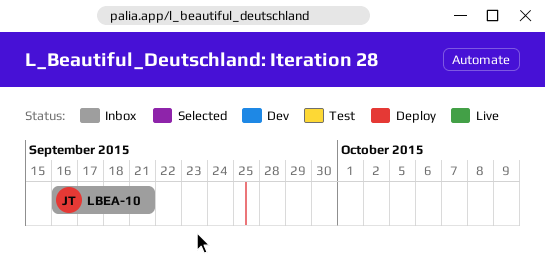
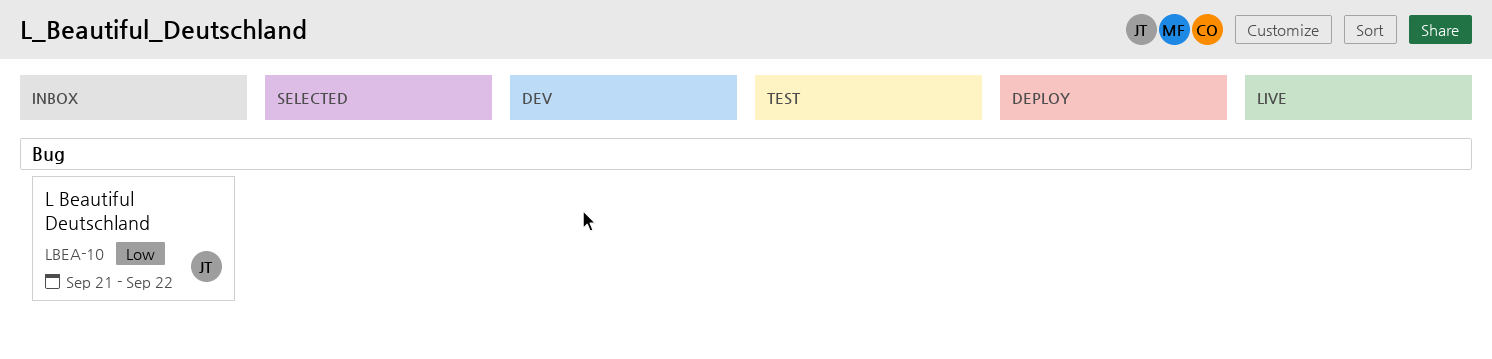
LBEA-10, start: Sep 16 -> Sep 21
LBEA-10, due: Sep 21 -> Sep 22

